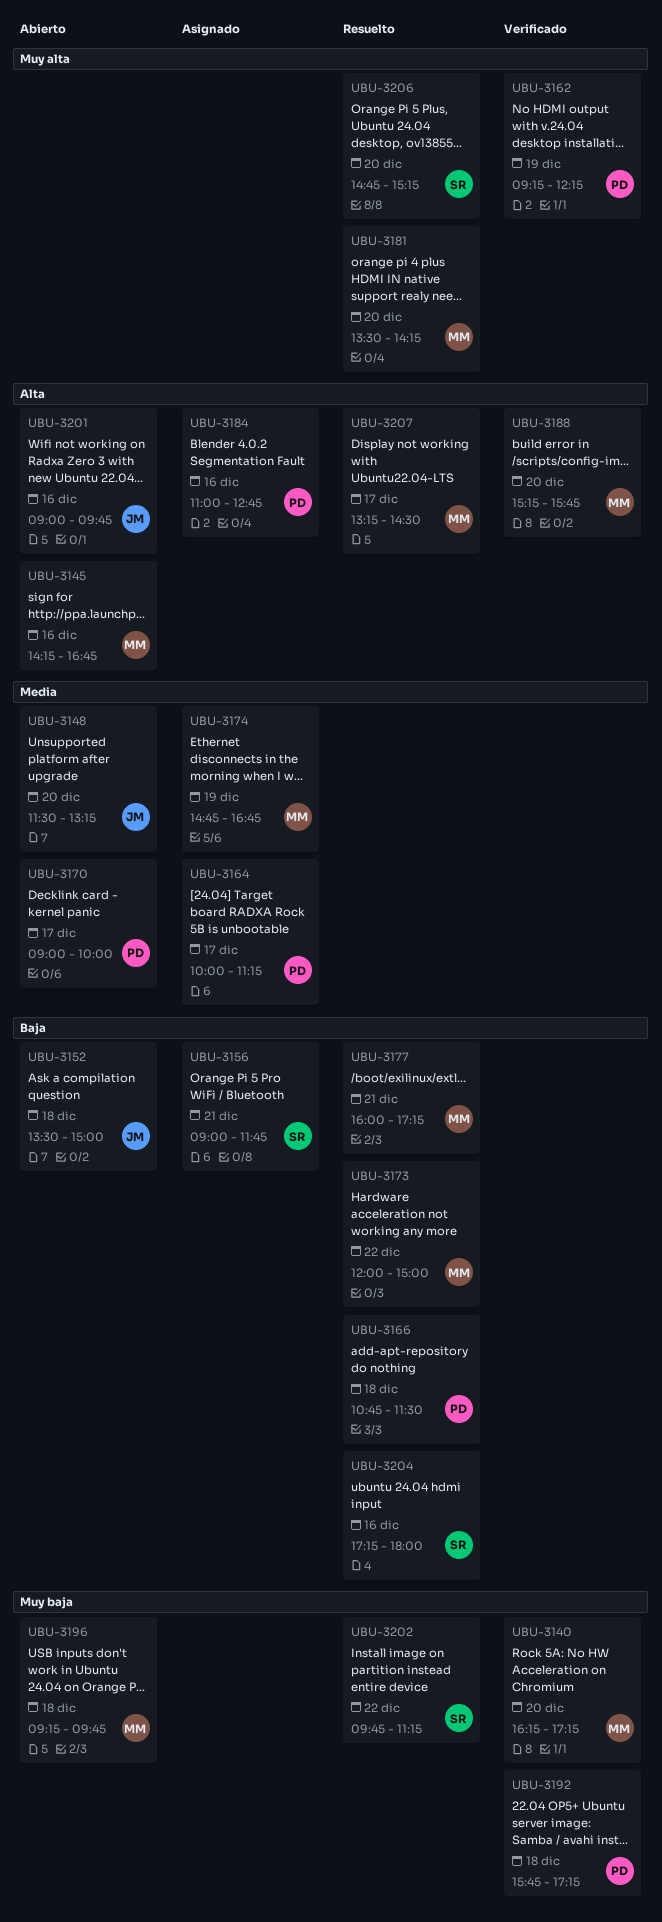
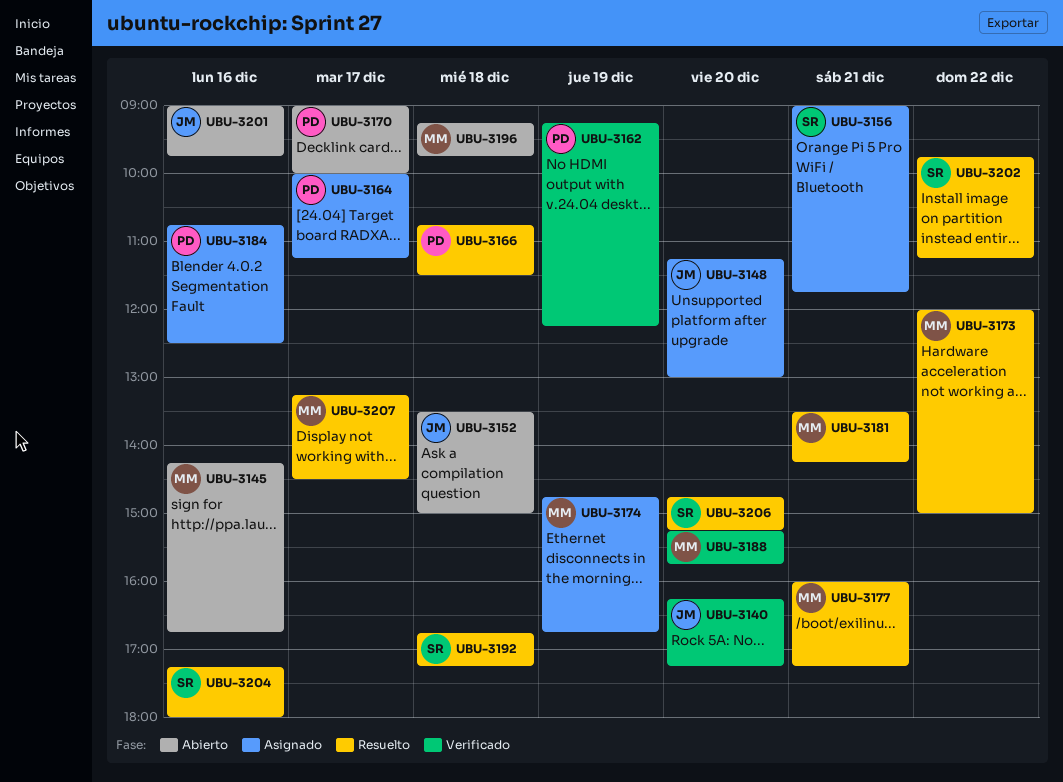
UBU-3140, owner: MM -> JM
UBU-3148, status: Abierto -> Asignado
UBU-3148, begins: 11:30 -> 11:15
UBU-3148, ends: 13:15 -> 13:00
UBU-3181, day: Dec 20 -> Dec 21
UBU-3184, begins: 11:00 -> 10:45
UBU-3184, ends: 12:45 -> 12:30
UBU-3192, status: Verificado -> Resuelto
UBU-3192, owner: PD -> SR
UBU-3192, begins: 15:45 -> 16:45

